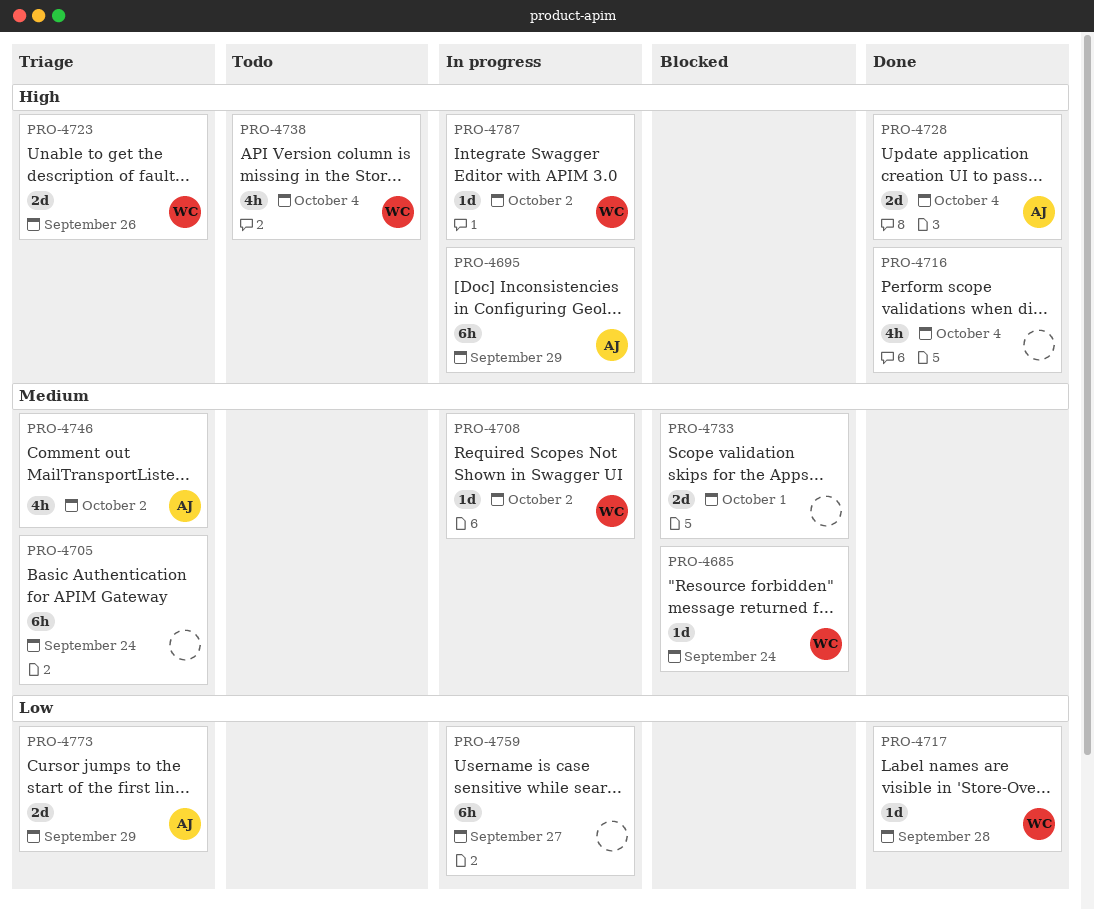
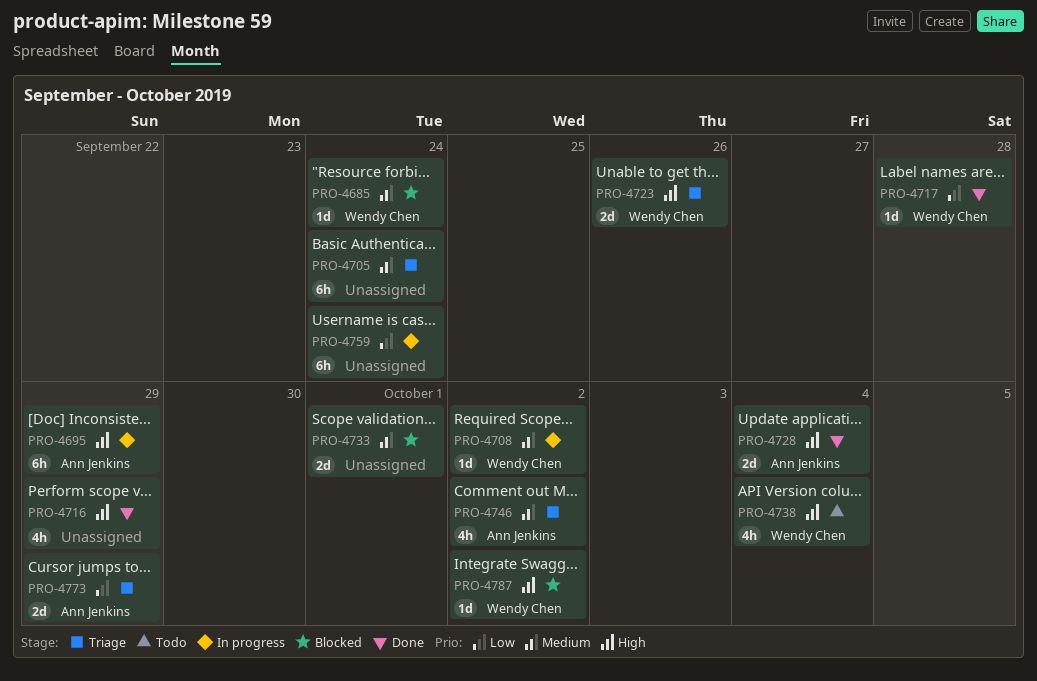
PRO-4716, due: Oct 4 -> Sep 29
PRO-4759, due: Sep 27 -> Sep 24
PRO-4787, status: In progress -> Blocked

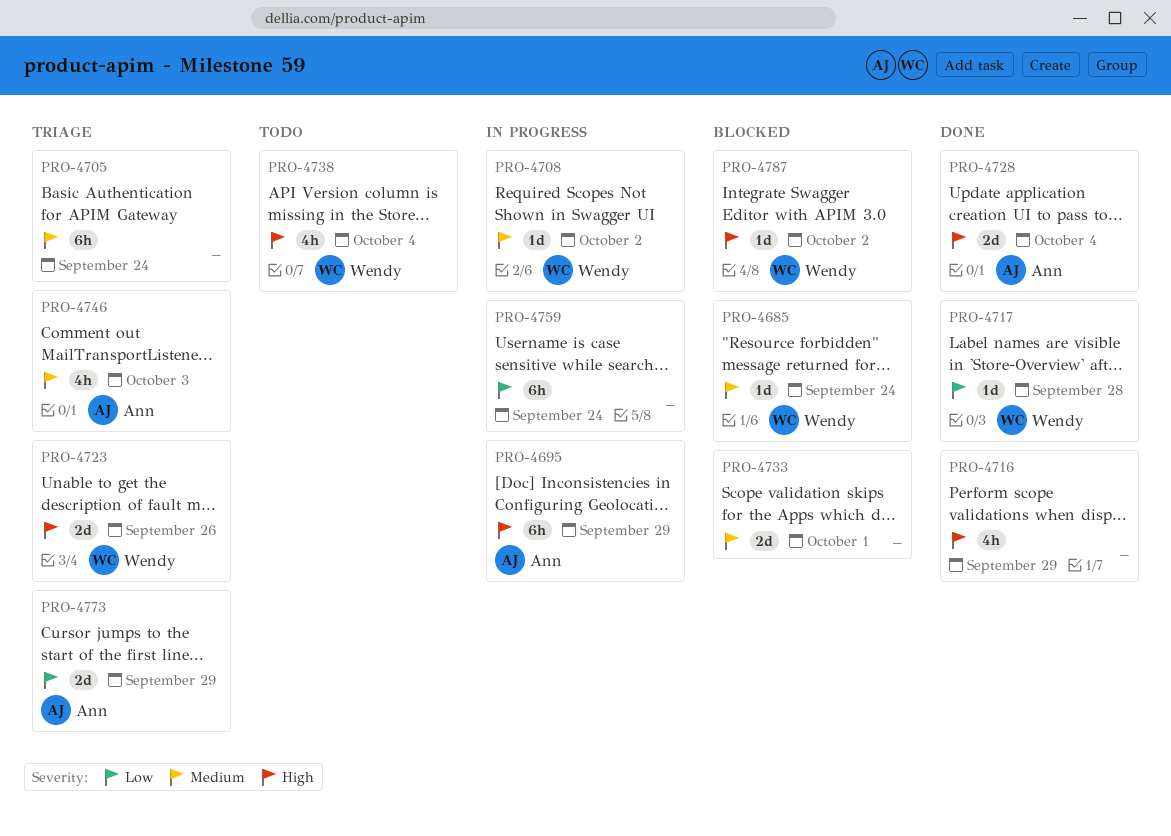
PRO-4746, due: Oct 2 -> Oct 3

